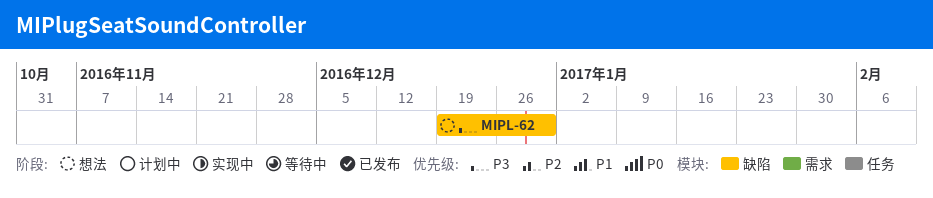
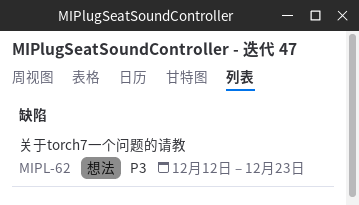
MIPL-62, start: Dec 19 -> Dec 12
MIPL-62, due: Dec 30 -> Dec 23

